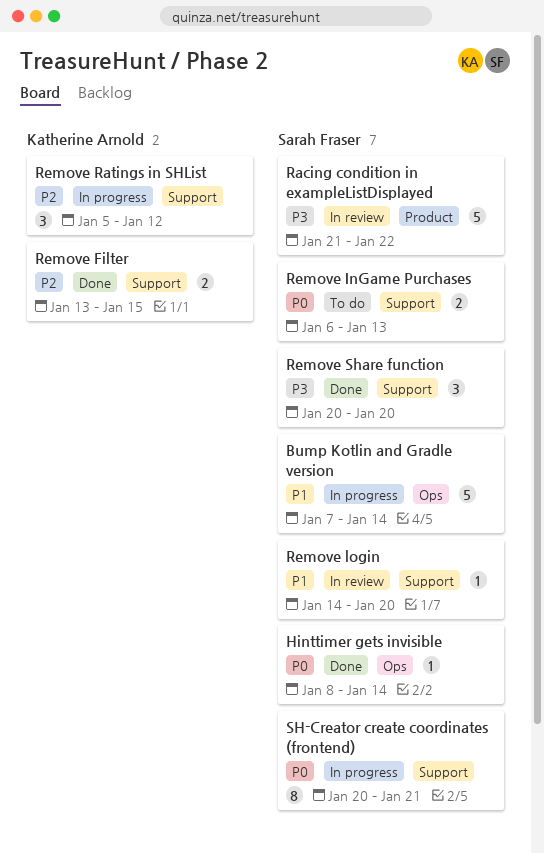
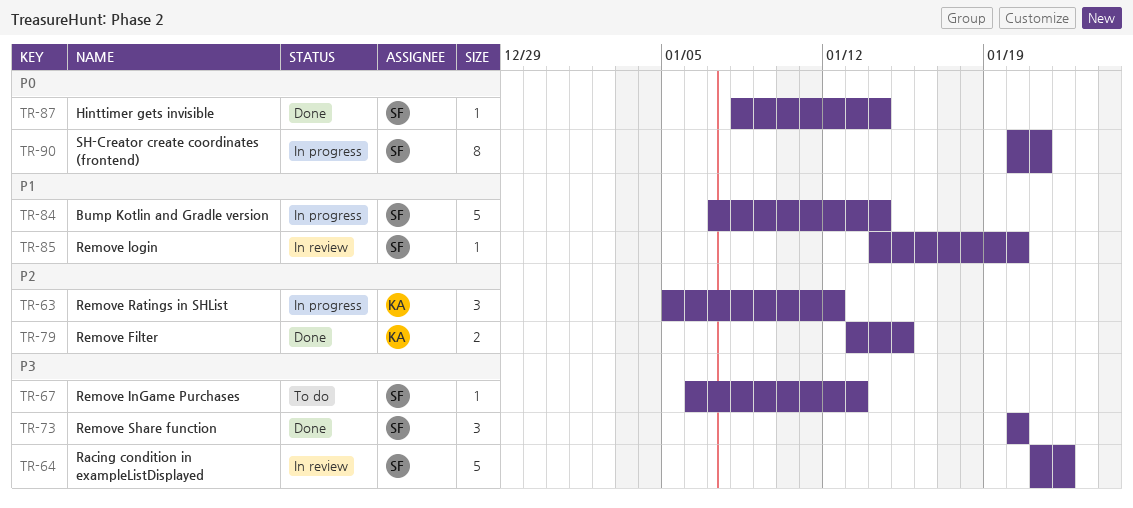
Remove InGame Purchases, priority: P0 -> P3
Remove InGame Purchases, estimate: 2 -> 1

